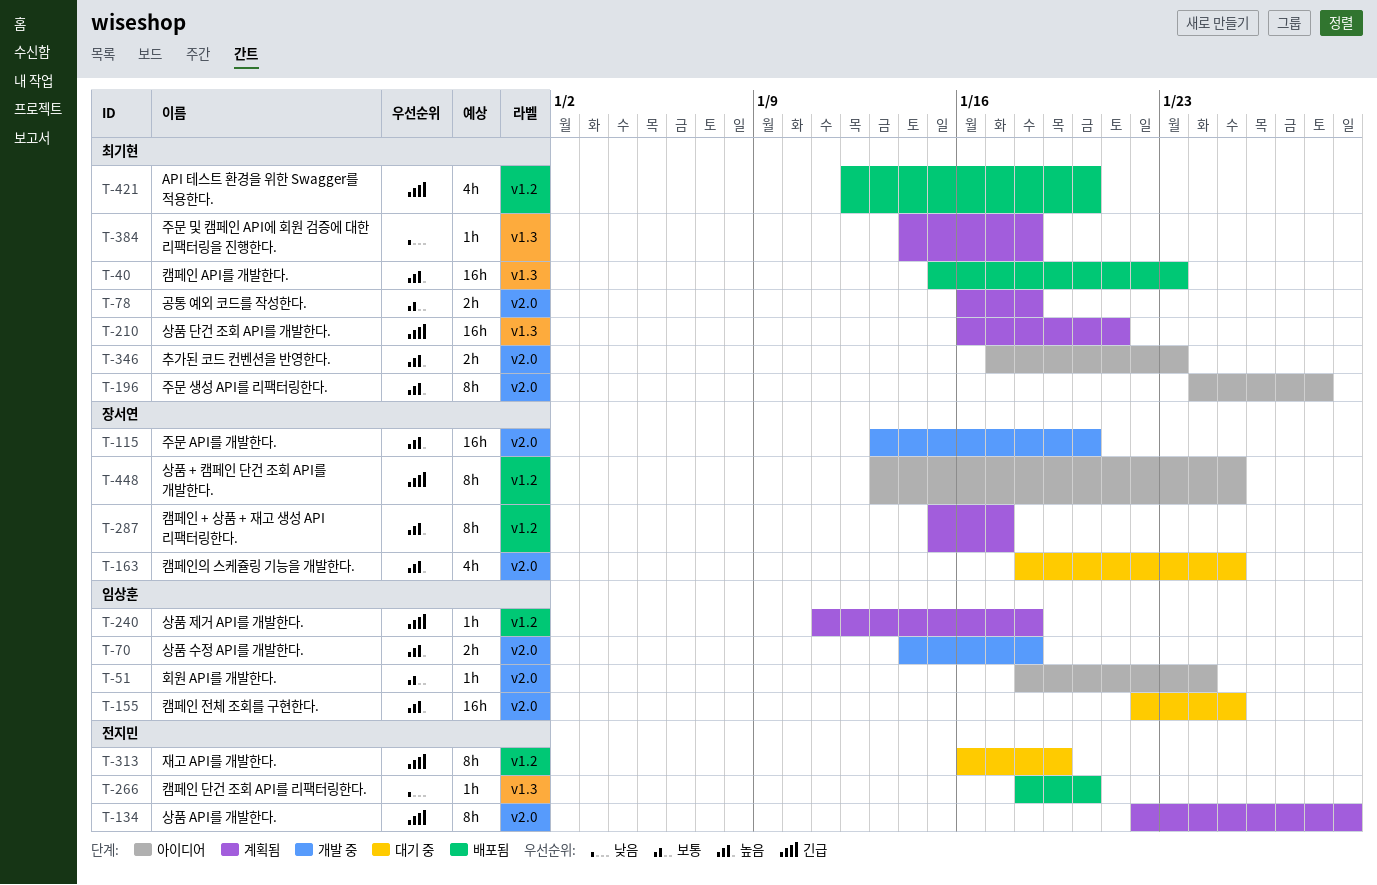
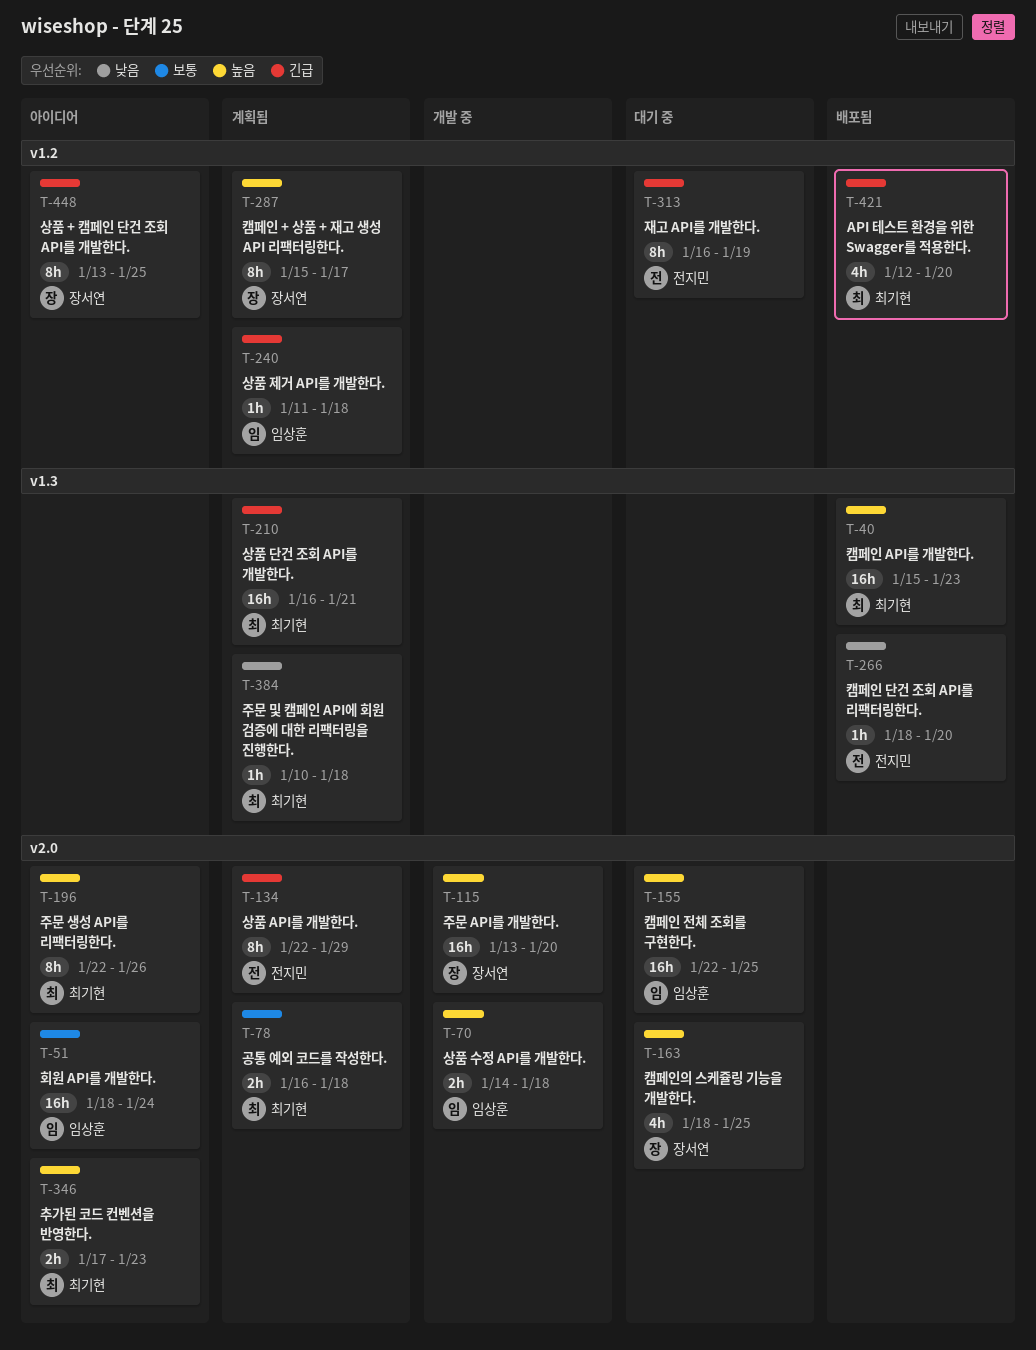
T-51, estimate: 1h -> 16h
T-196, start: Jan 24 -> Jan 22
T-196, due: Jan 28 -> Jan 26
T-384, start: Jan 14 -> Jan 10

